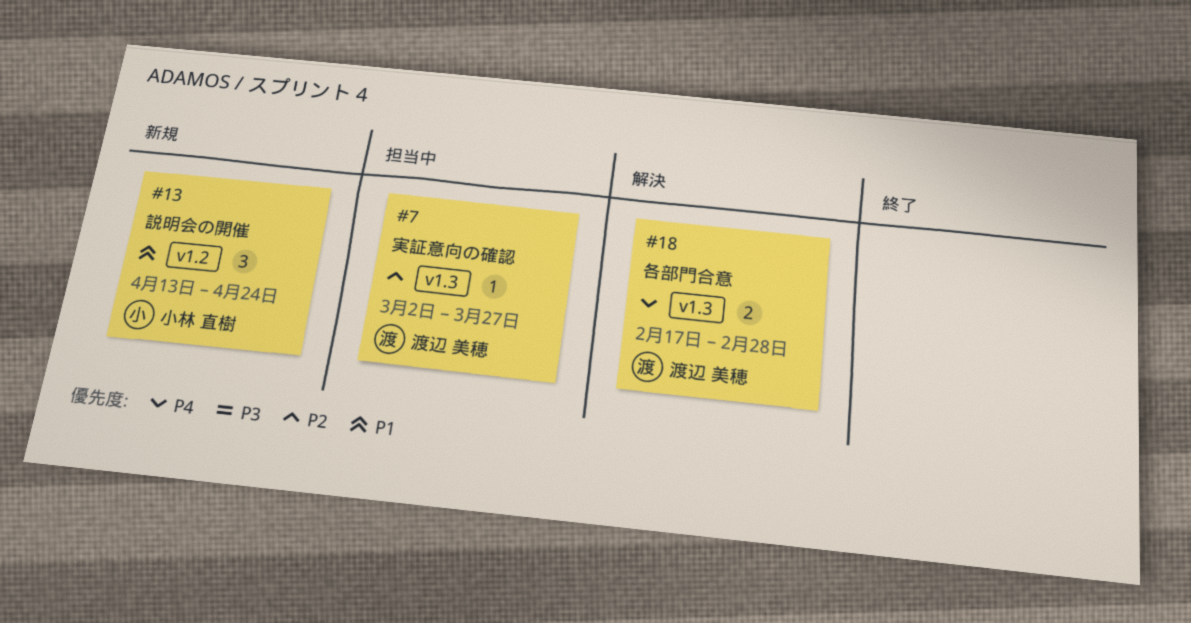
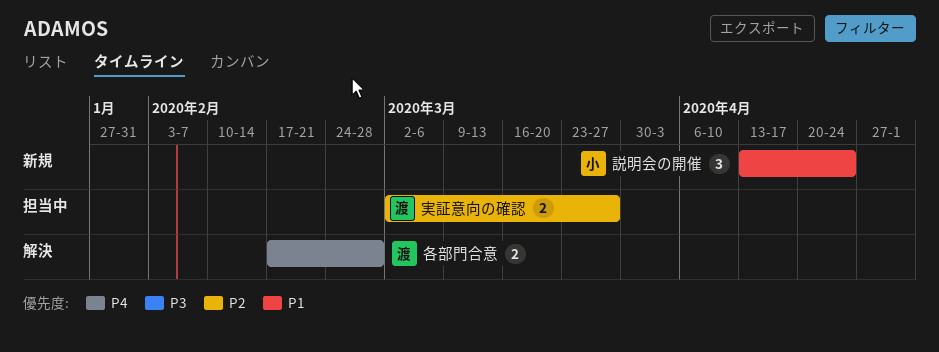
実証意向の確認, estimate: 1 -> 2

